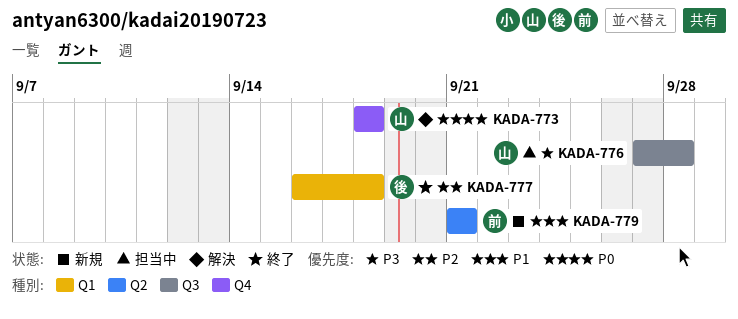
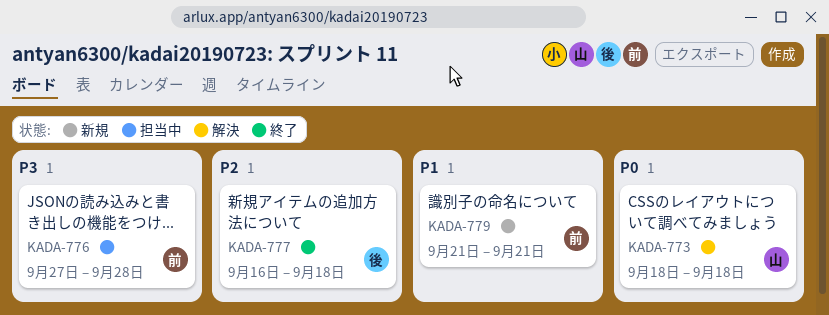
KADA-776, owner: 山 -> 前

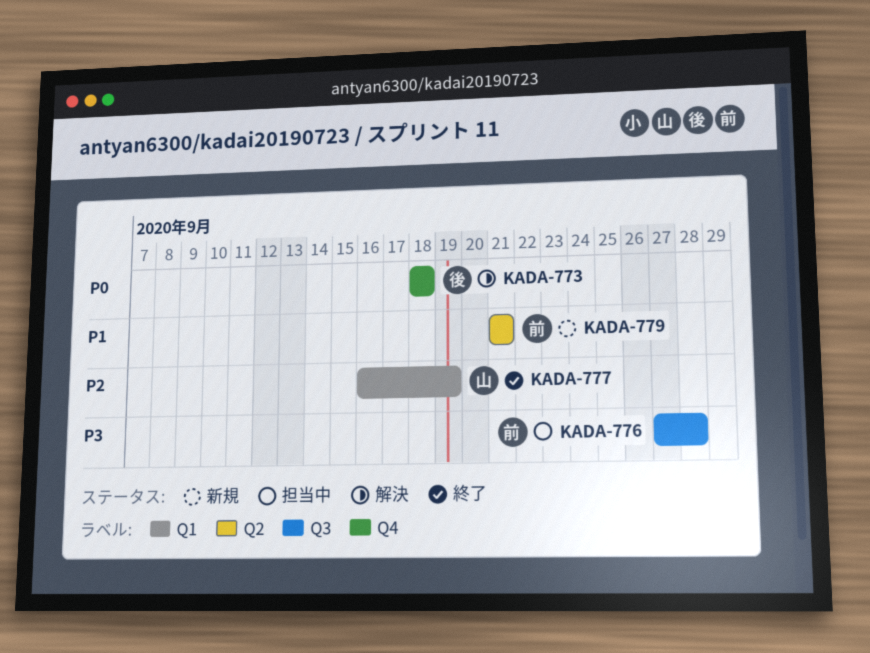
KADA-773, owner: 山 -> 後
KADA-777, owner: 後 -> 山
KADA-777, due: Sep 18 -> Sep 19

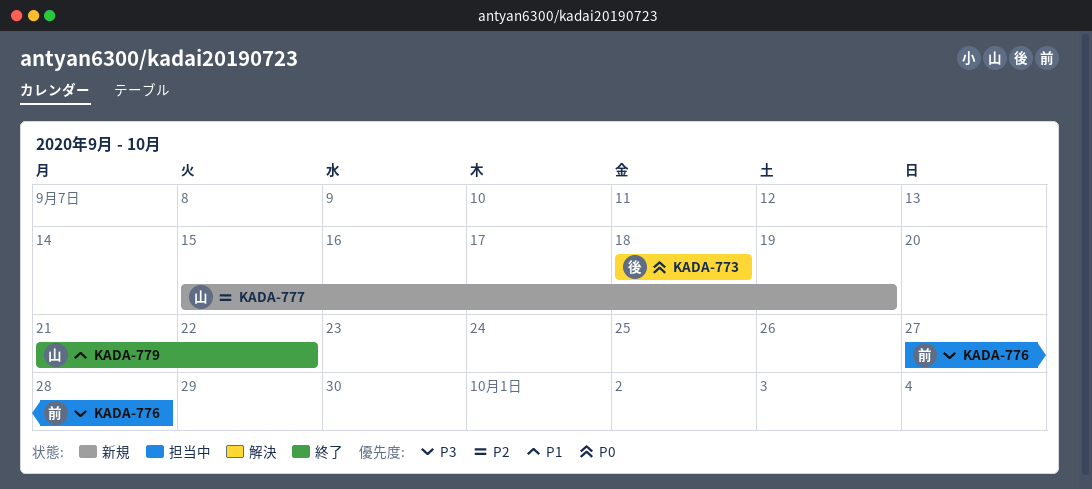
KADA-777, status: 終了 -> 新規
KADA-777, start: Sep 16 -> Sep 15
KADA-779, status: 新規 -> 終了
KADA-779, owner: 前 -> 山
KADA-779, due: Sep 21 -> Sep 22

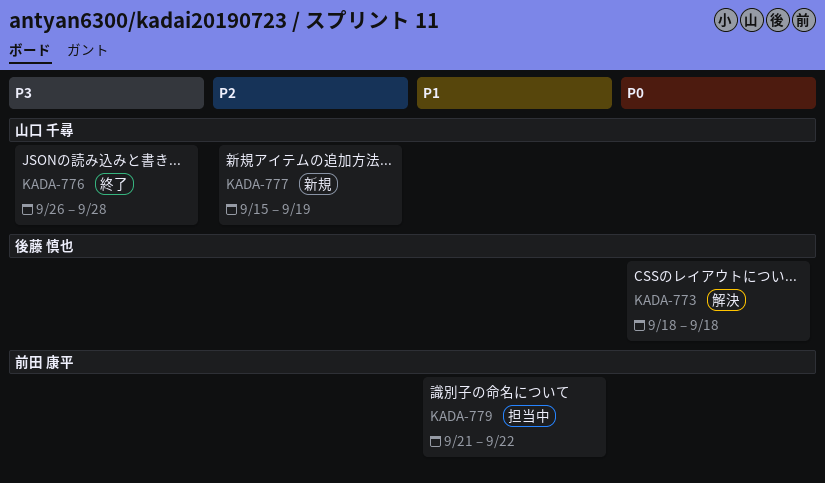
KADA-776, status: 担当中 -> 終了
KADA-776, owner: 前田 康平 -> 山口 千尋
KADA-776, start: Sep 27 -> Sep 26
KADA-779, status: 終了 -> 担当中
KADA-779, owner: 山口 千尋 -> 前田 康平

